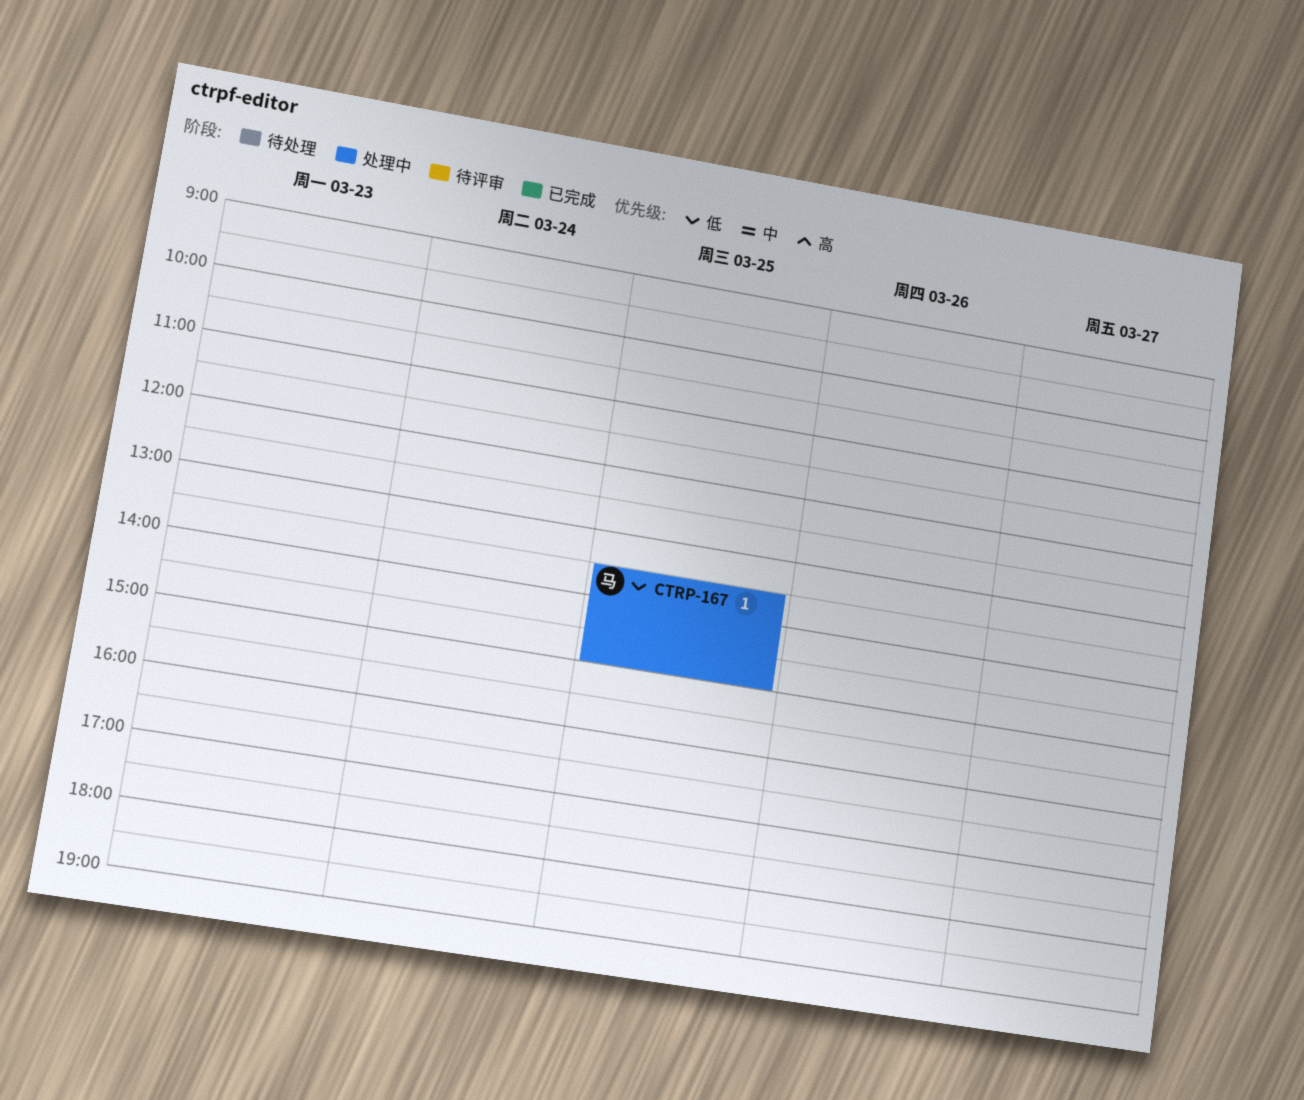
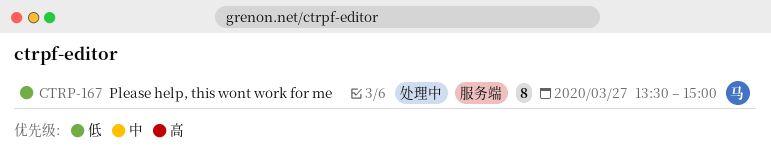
CTRP-167, estimate: 1 -> 8
CTRP-167, day: Mar 25 -> Mar 27

